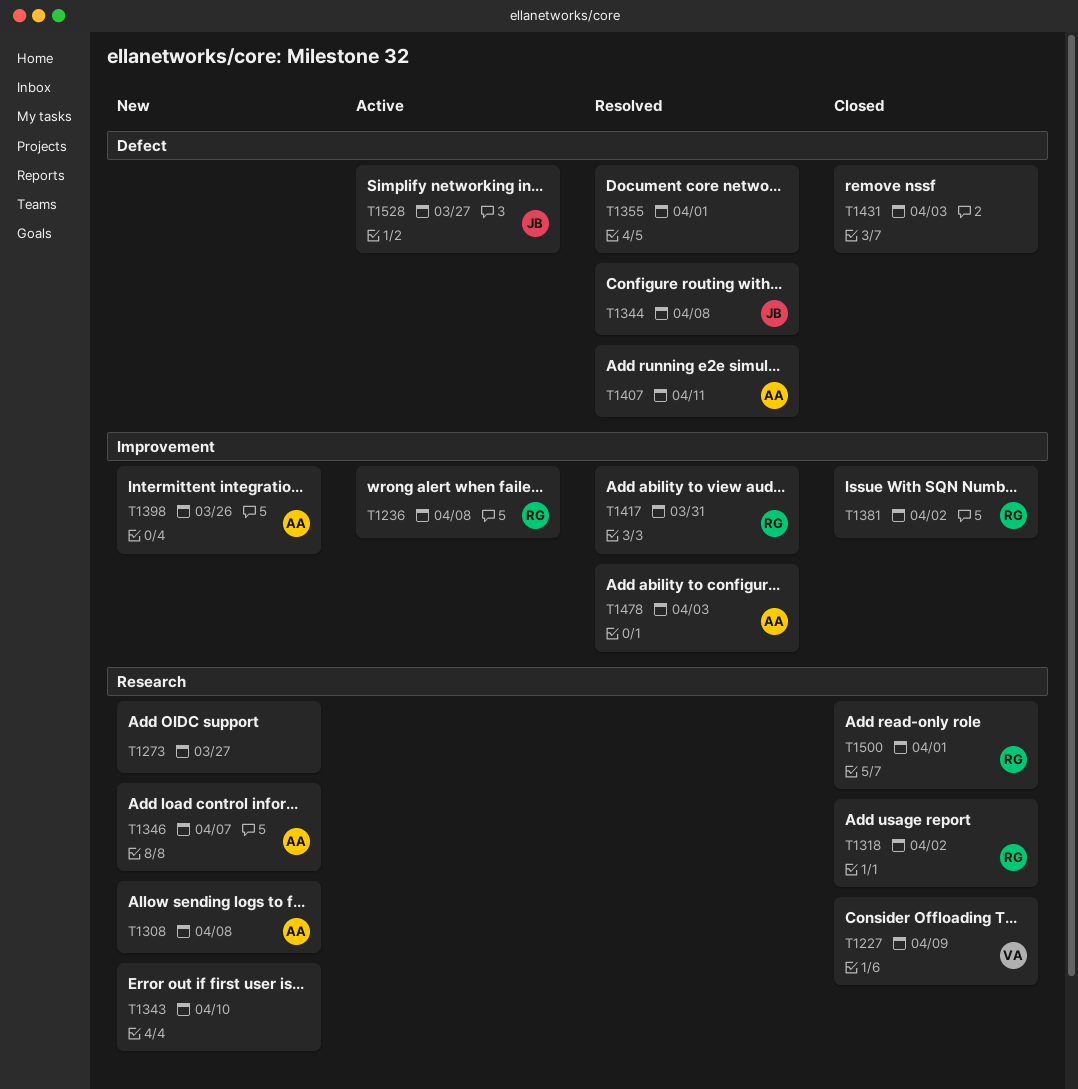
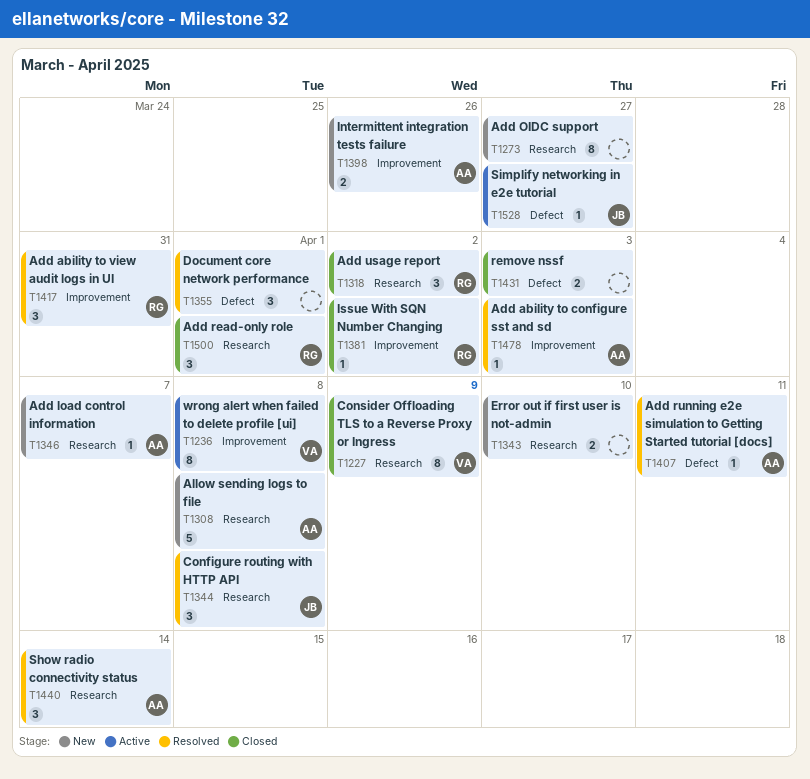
T1236, owner: RG -> VA
T1344, label: Defect -> Research
T1440: none -> present

